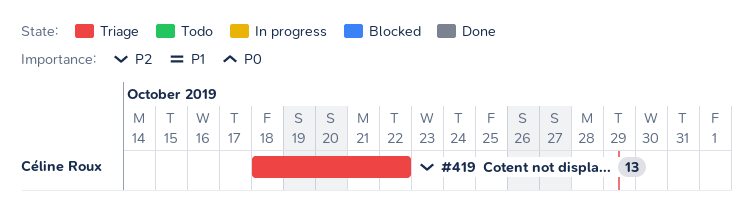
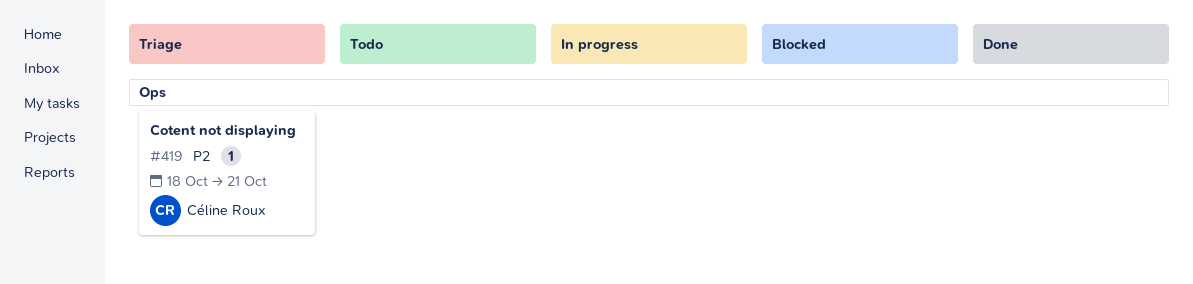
#419, estimate: 13 -> 1
#419, due: Oct 22 -> Oct 21

